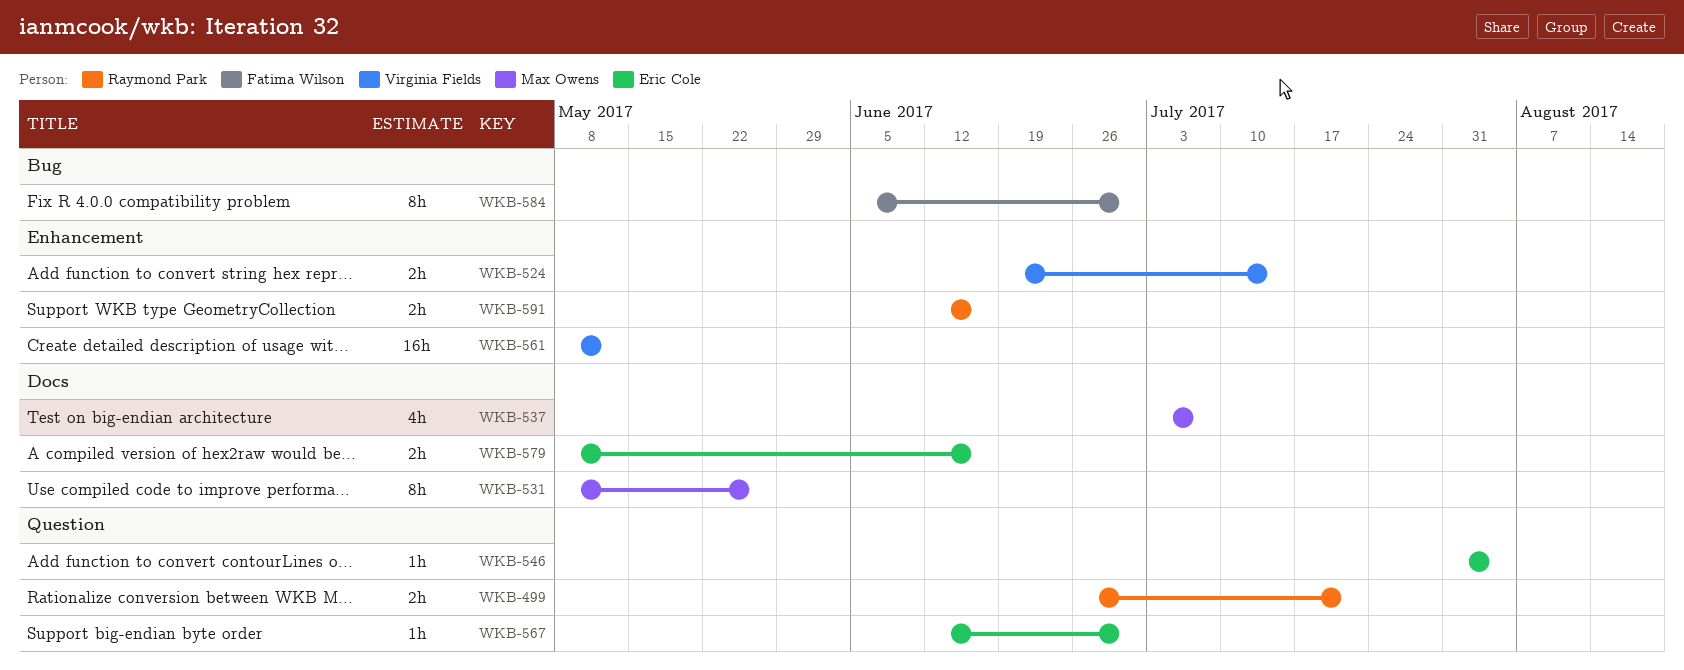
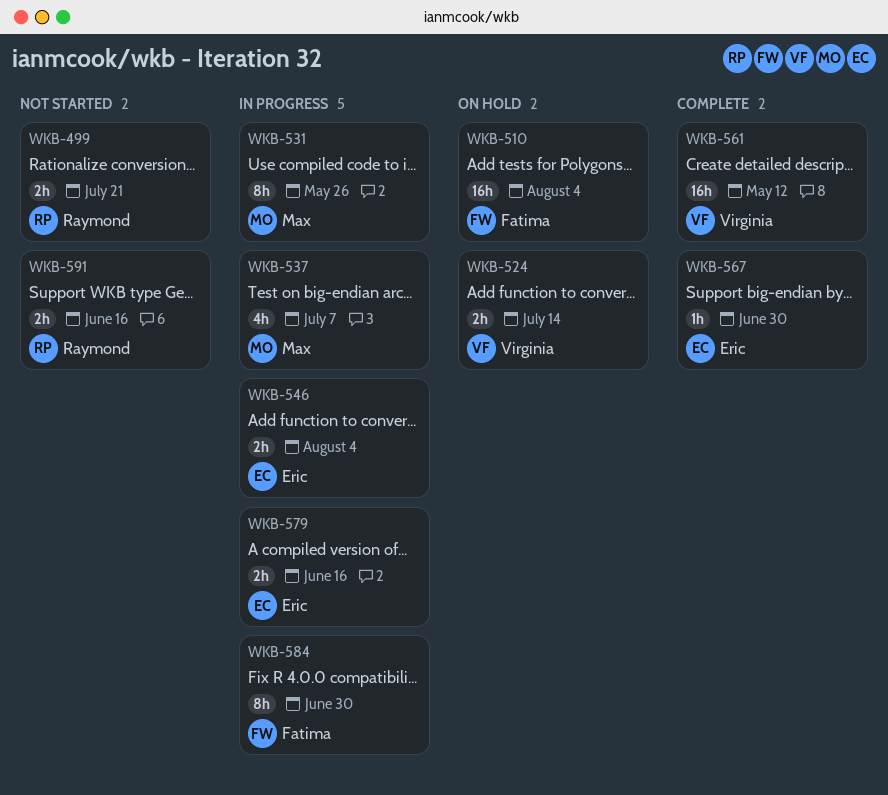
WKB-510: none -> present
WKB-546, estimate: 1h -> 2h

